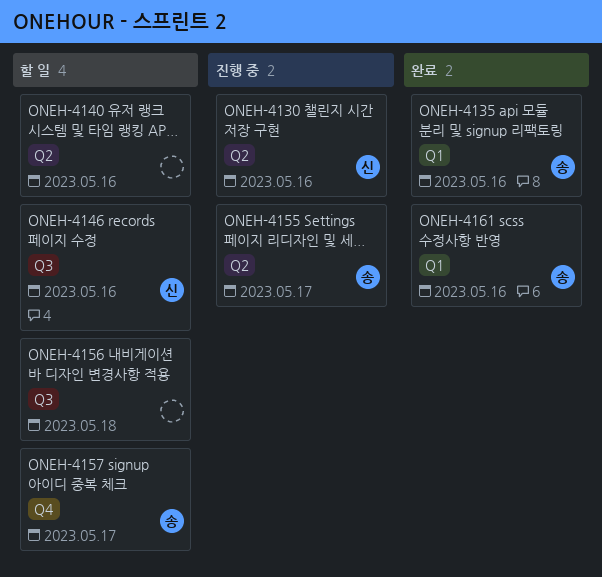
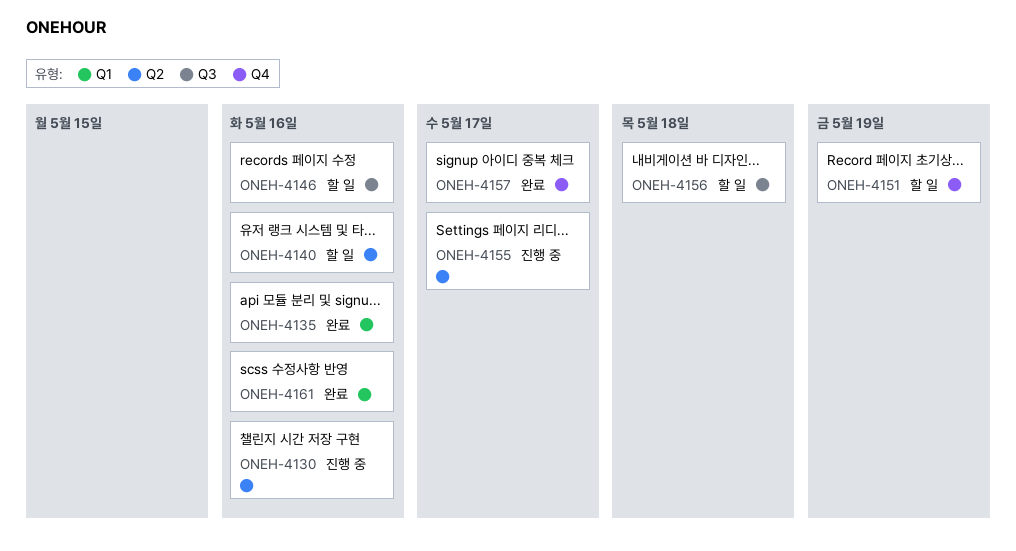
ONEH-4151: none -> present
ONEH-4157, status: 할 일 -> 완료

